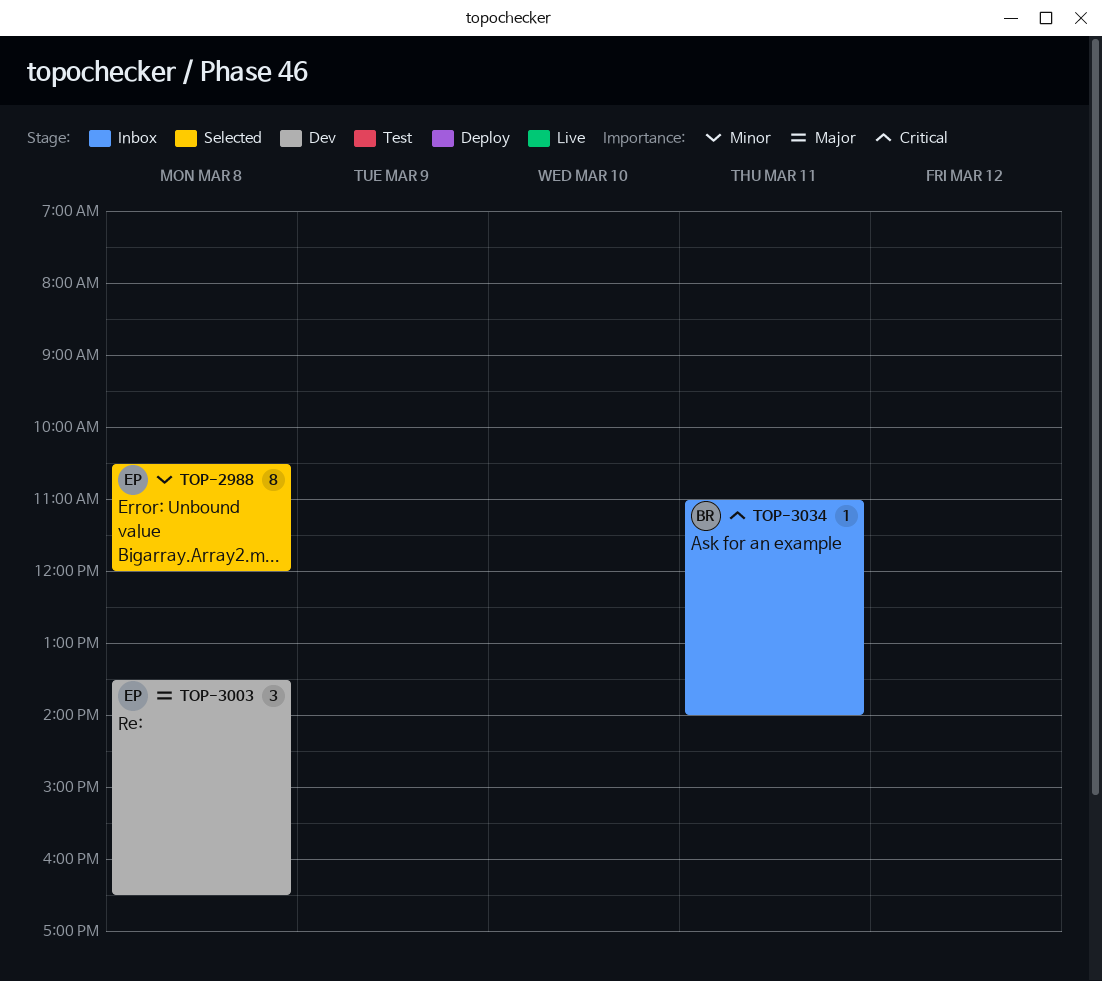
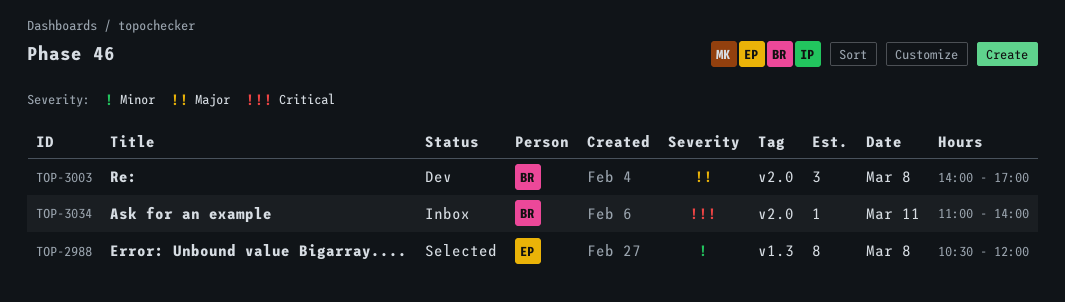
TOP-3003, owner: EP -> BR
TOP-3003, begins: 13:30 -> 14:00
TOP-3003, ends: 16:30 -> 17:00

